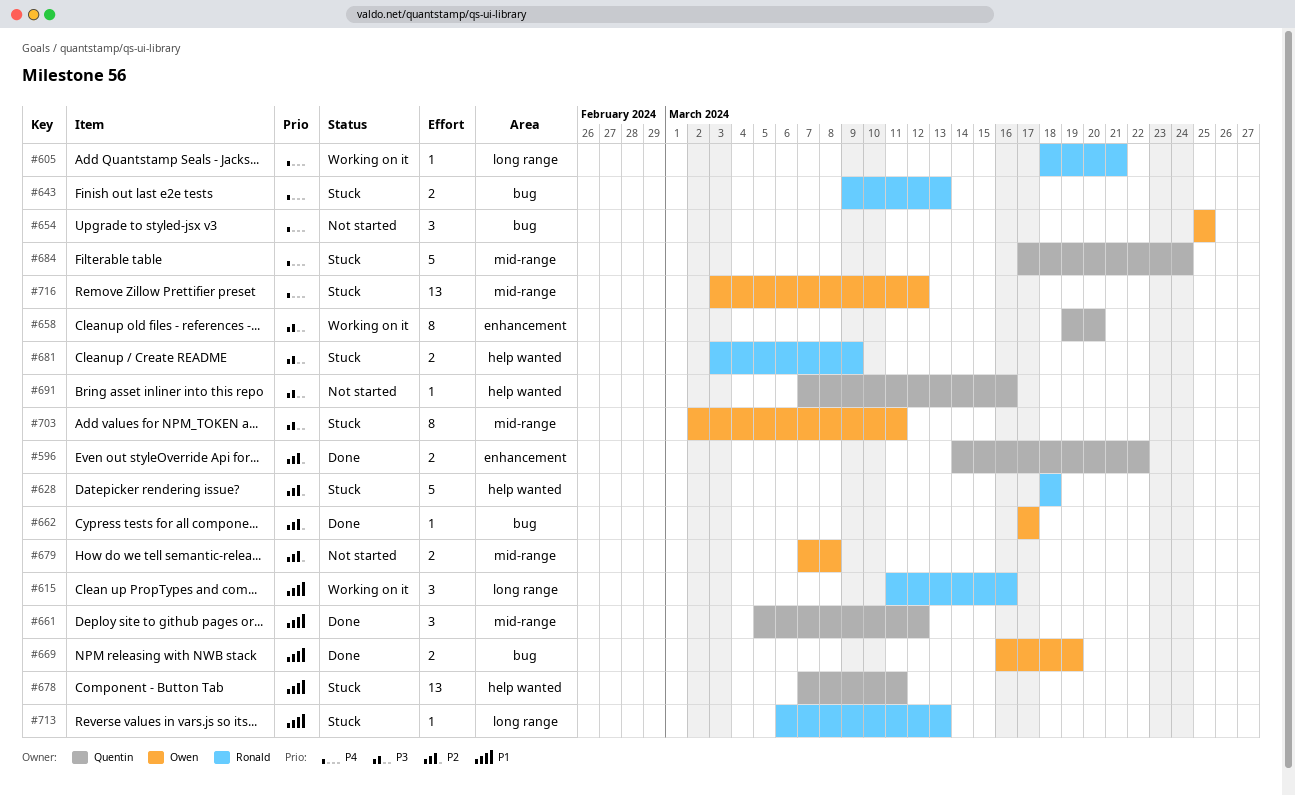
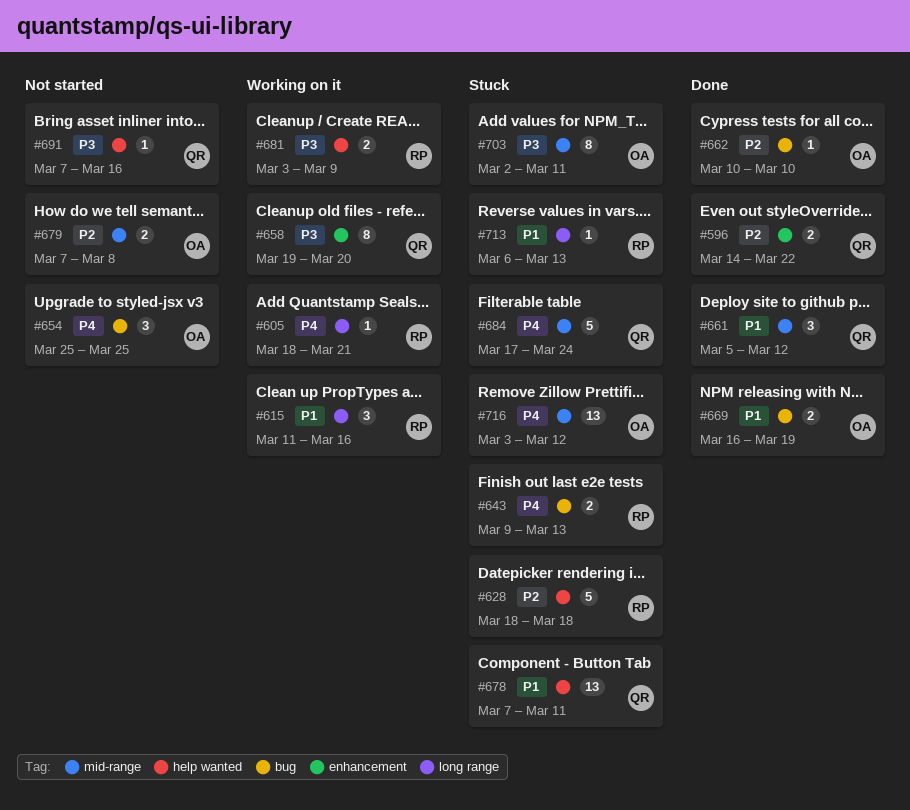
#662, start: Mar 17 -> Mar 10
#662, due: Mar 17 -> Mar 10
#681, status: Stuck -> Working on it

